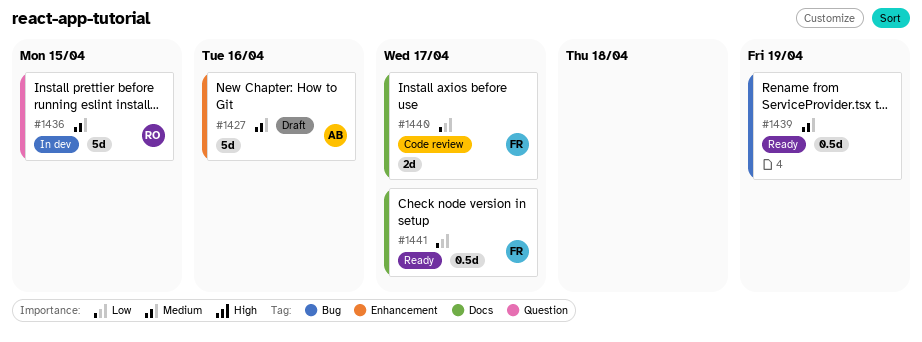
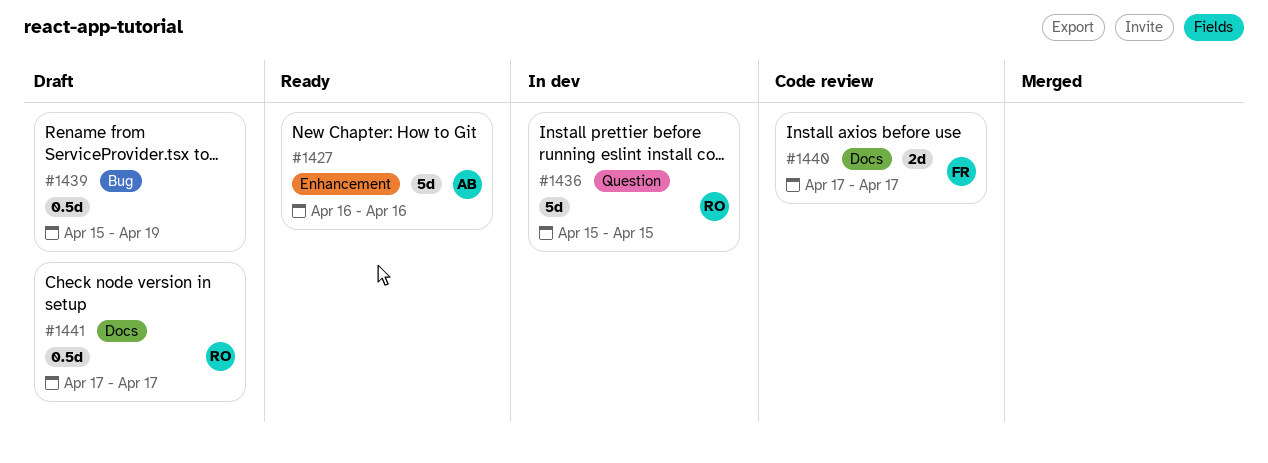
#1427, status: Draft -> Ready
#1439, status: Ready -> Draft
#1441, status: Ready -> Draft
#1441, owner: FR -> RO

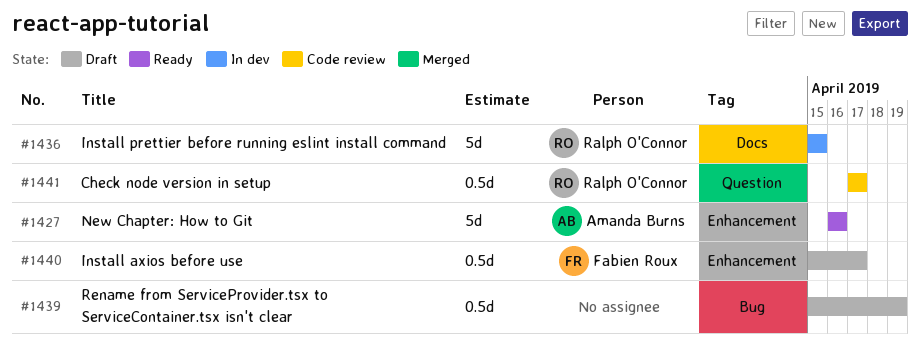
#1436, label: Question -> Docs
#1440, status: Code review -> Draft
#1440, label: Docs -> Enhancement
#1440, estimate: 2d -> 0.5d
#1440, start: Apr 17 -> Apr 15
#1441, status: Draft -> Code review
#1441, label: Docs -> Question

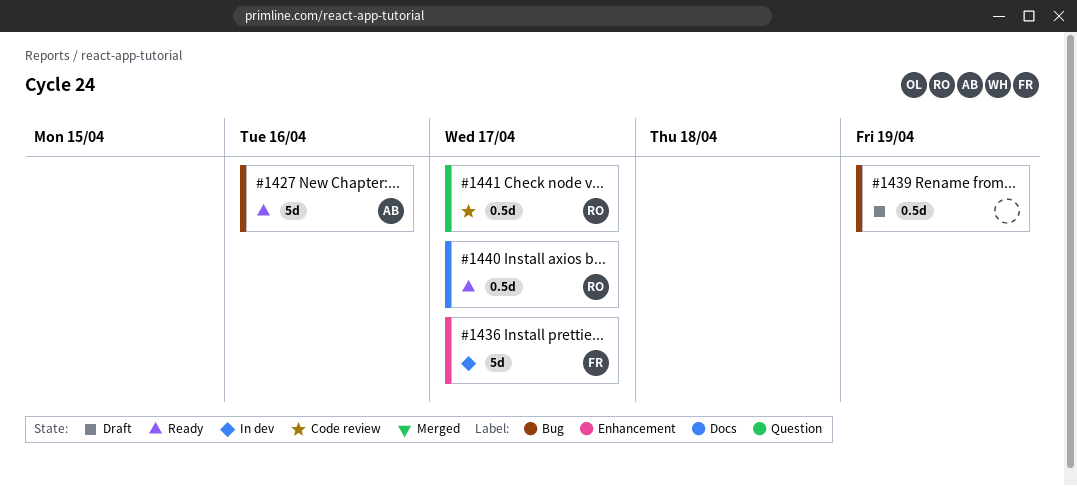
#1427, label: Enhancement -> Bug
#1436, owner: Ralph O'Connor -> Fabien Roux
#1436, label: Docs -> Enhancement
#1436, due: Apr 15 -> Apr 17
#1440, status: Draft -> Ready
#1440, owner: Fabien Roux -> Ralph O'Connor
#1440, label: Enhancement -> Docs

